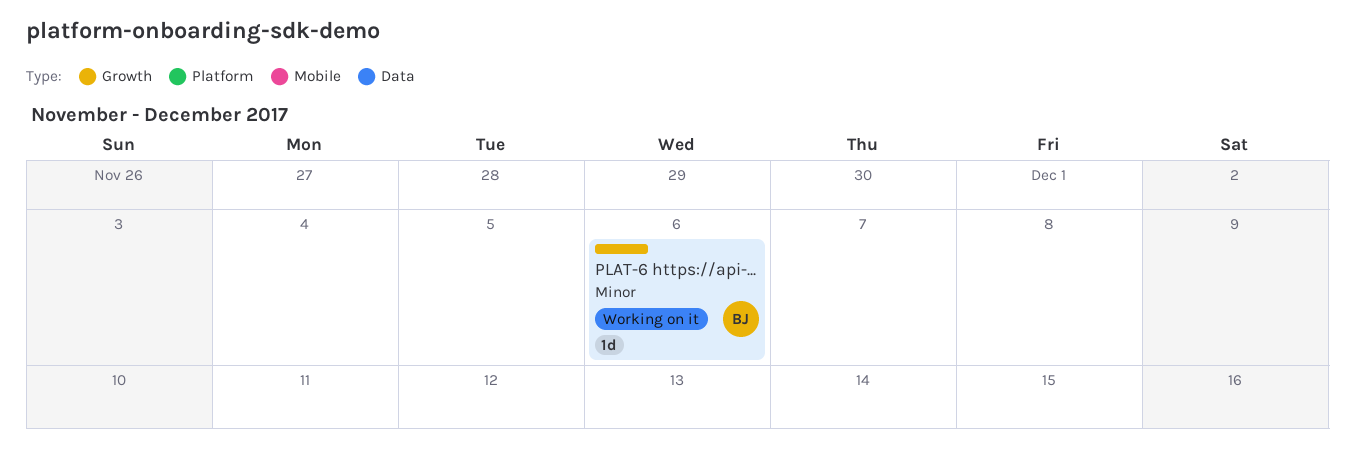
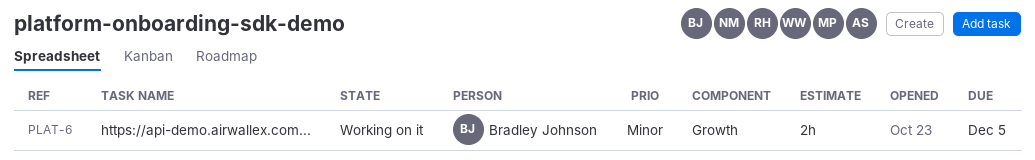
PLAT-6, estimate: 1d -> 2h
PLAT-6, due: Dec 6 -> Dec 5

